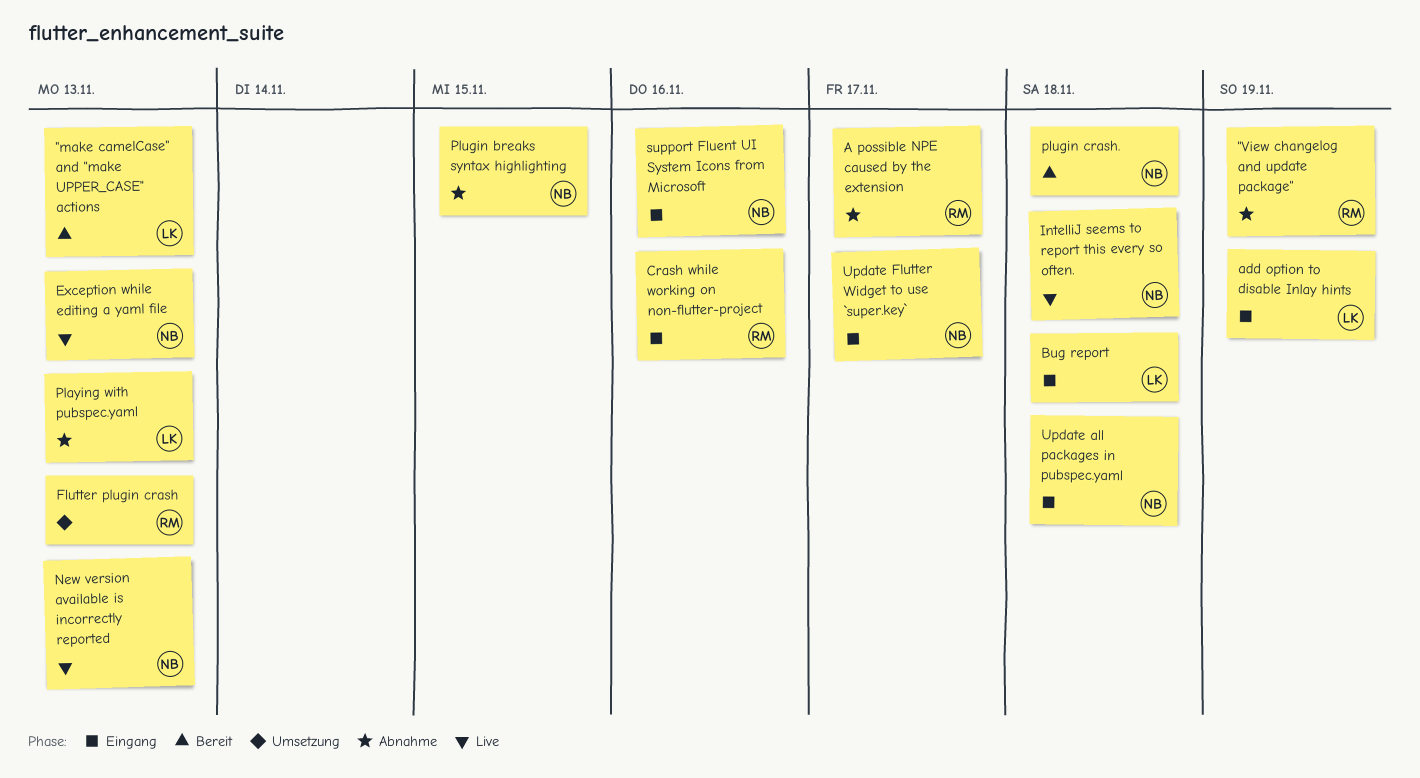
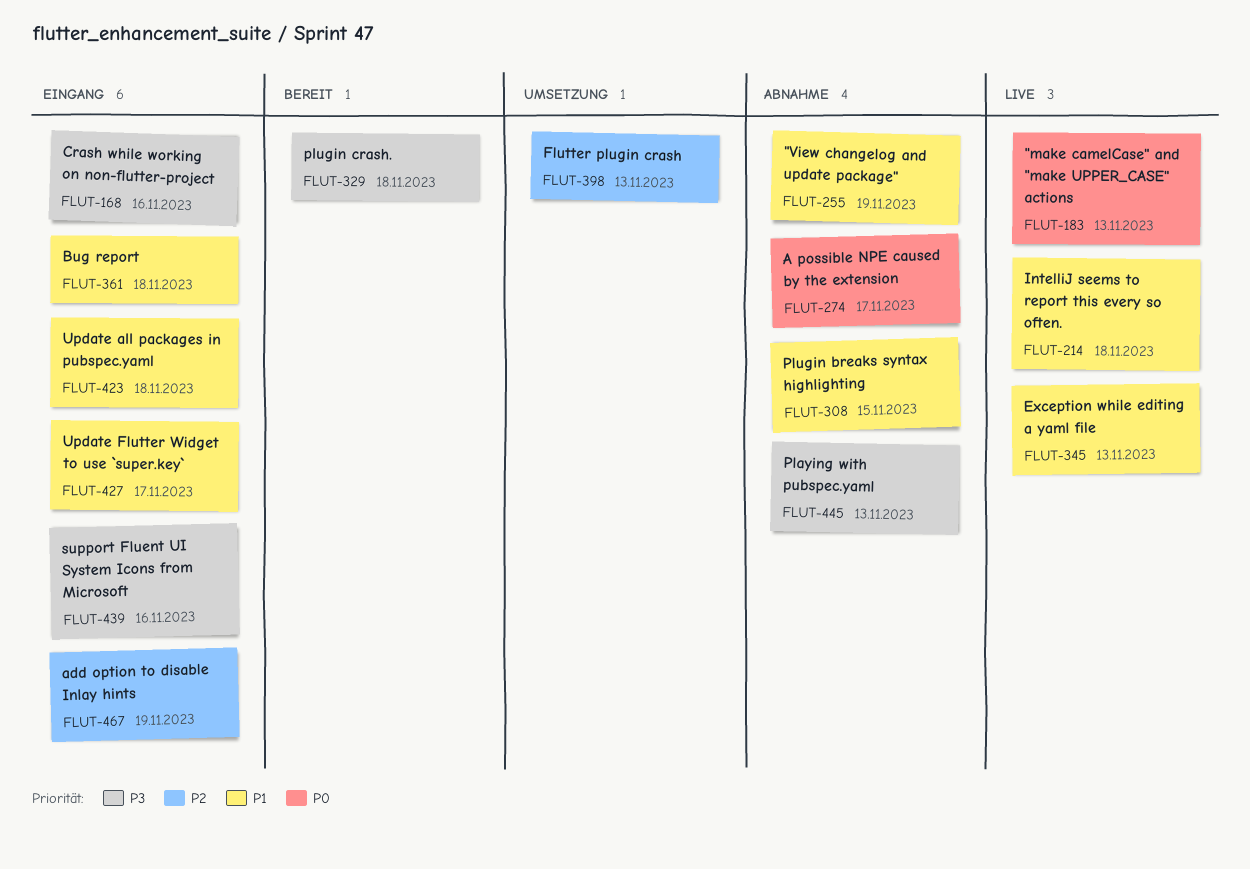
"make camelCase" and "make UPPER_CASE" actions, status: Bereit -> Live
New version available is incorrectly reported: present -> none

